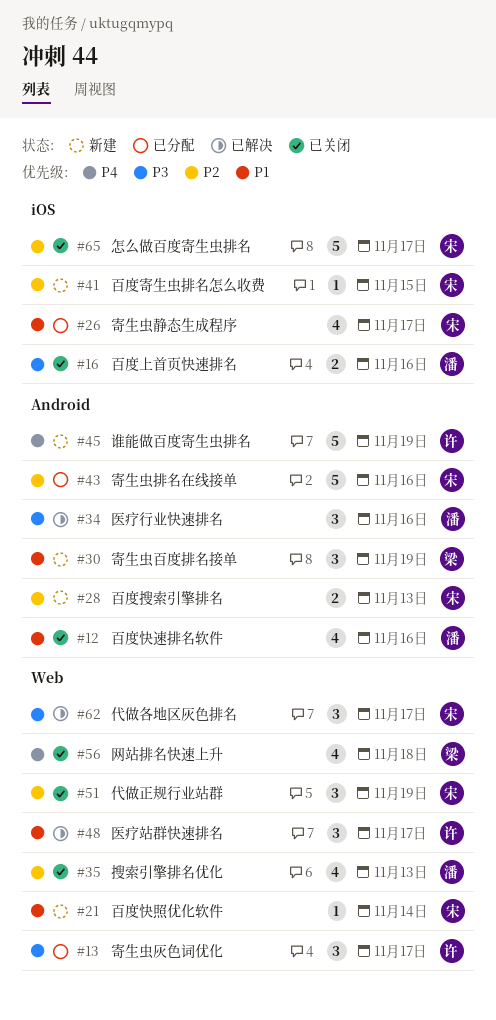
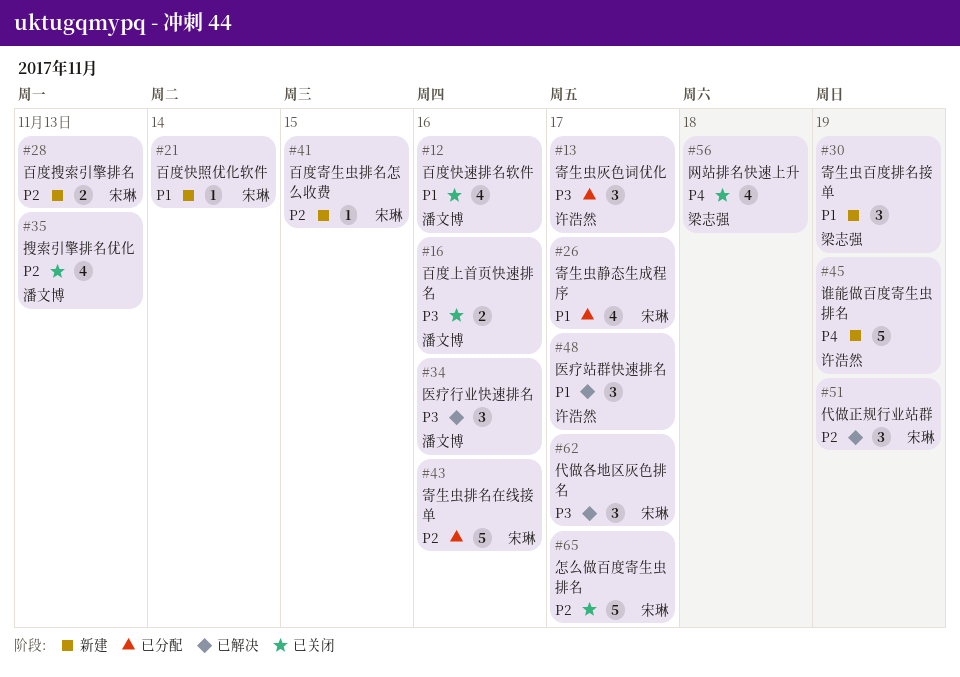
#51, status: 已关闭 -> 已解决

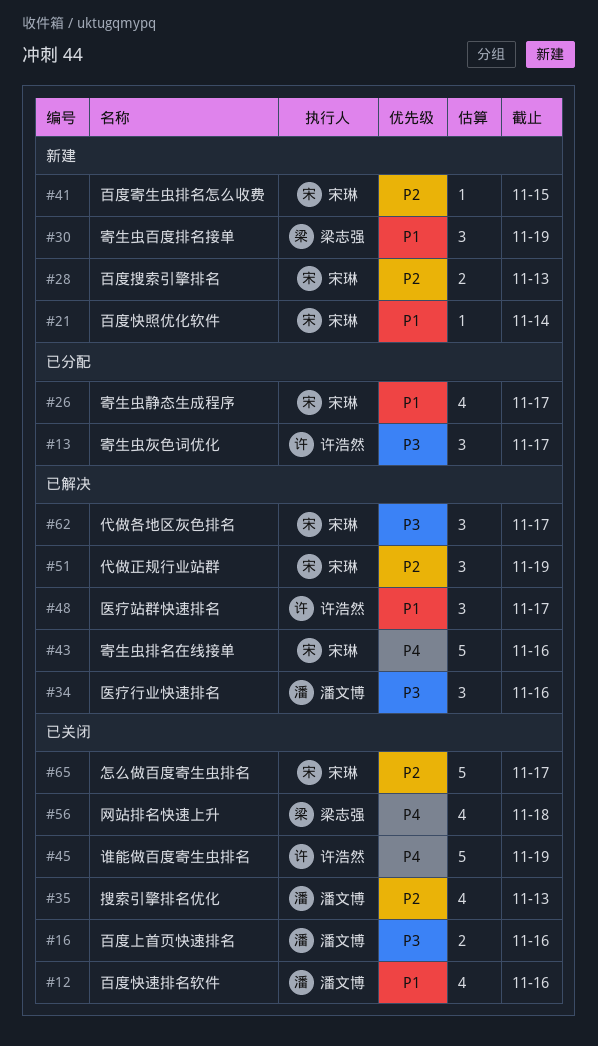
#43, status: 已分配 -> 已解决
#43, priority: P2 -> P4
#45, status: 新建 -> 已关闭

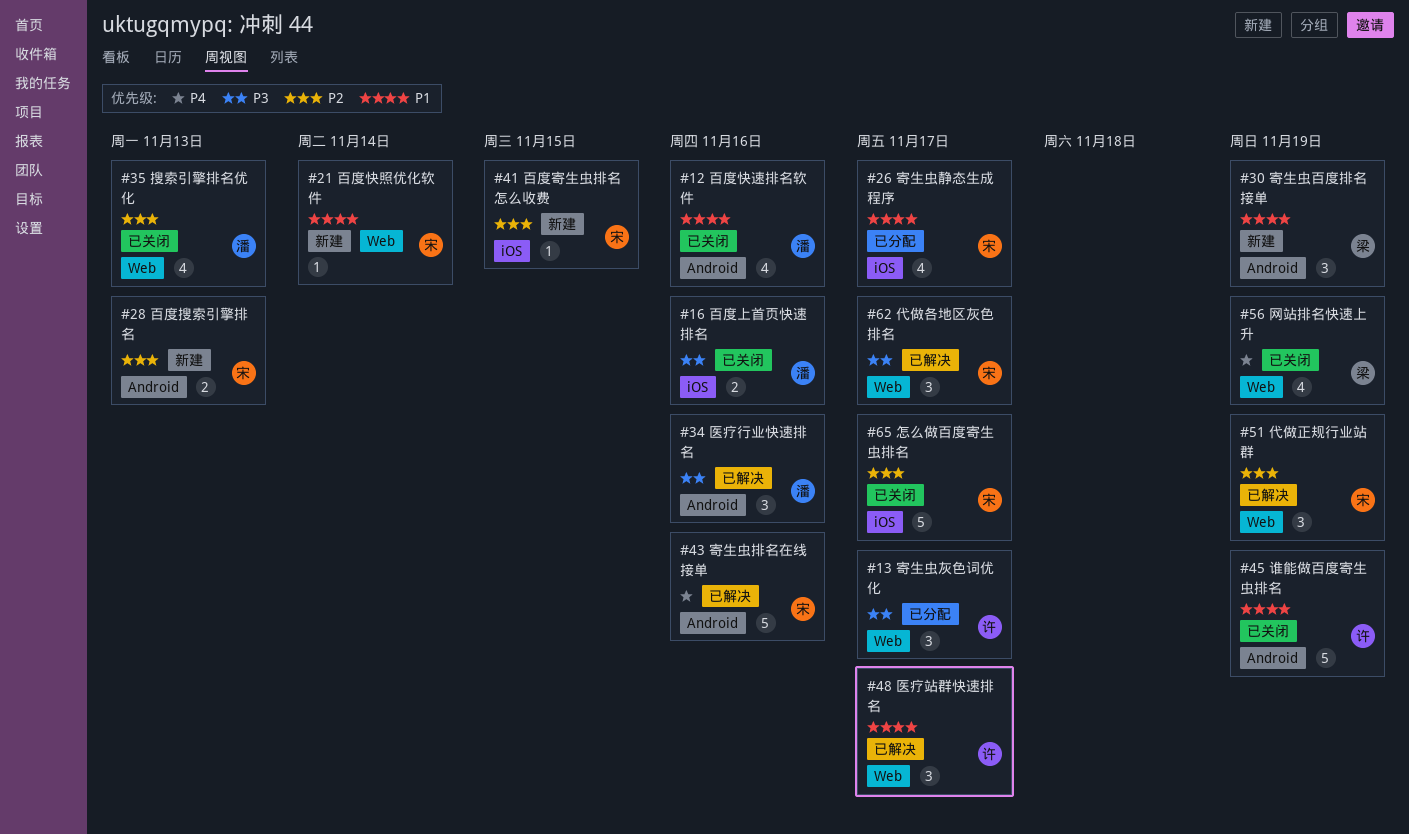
#45, priority: P4 -> P1
#56, due: Nov 18 -> Nov 19

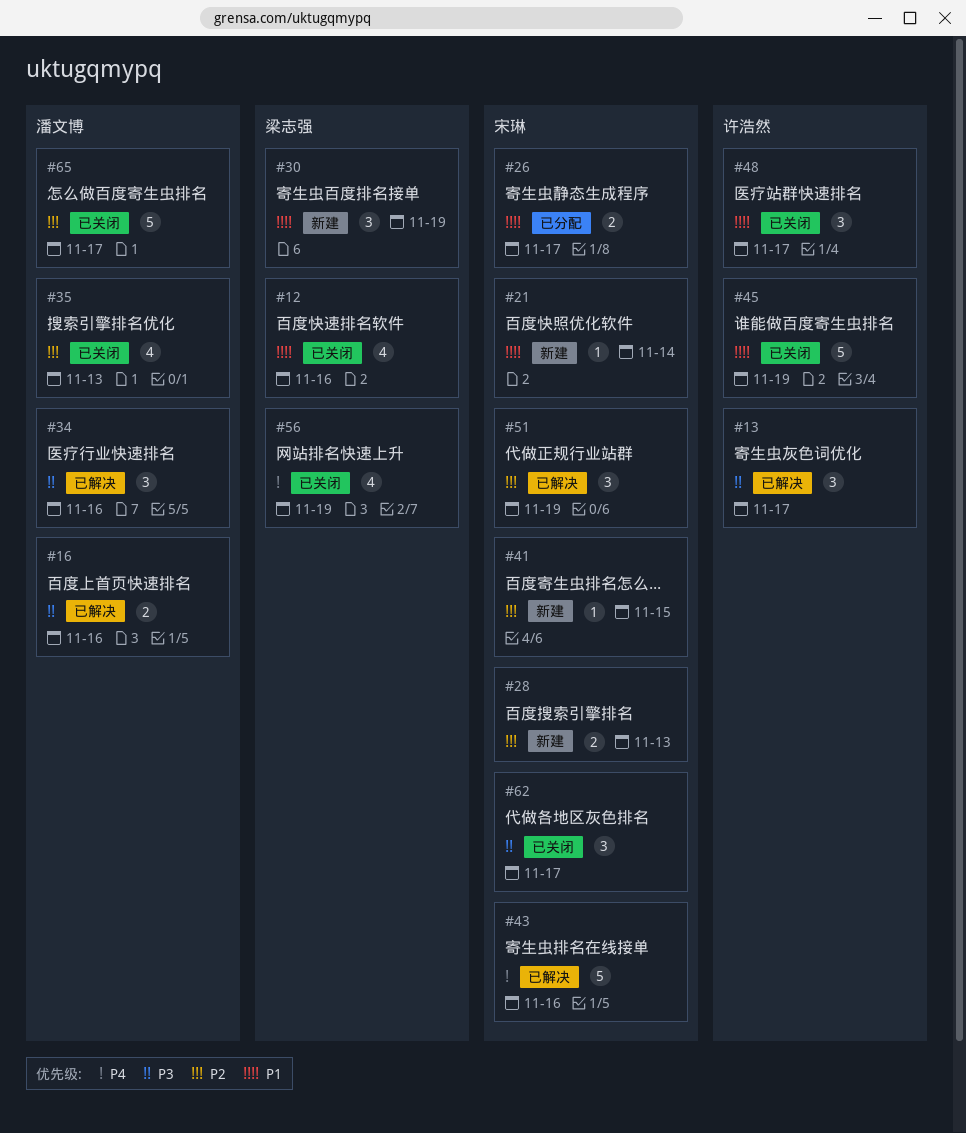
#12, owner: 潘文博 -> 梁志强
#13, status: 已分配 -> 已解决
#16, status: 已关闭 -> 已解决
#26, estimate: 4 -> 2
#48, status: 已解决 -> 已关闭
#62, status: 已解决 -> 已关闭
#65, owner: 宋琳 -> 潘文博

